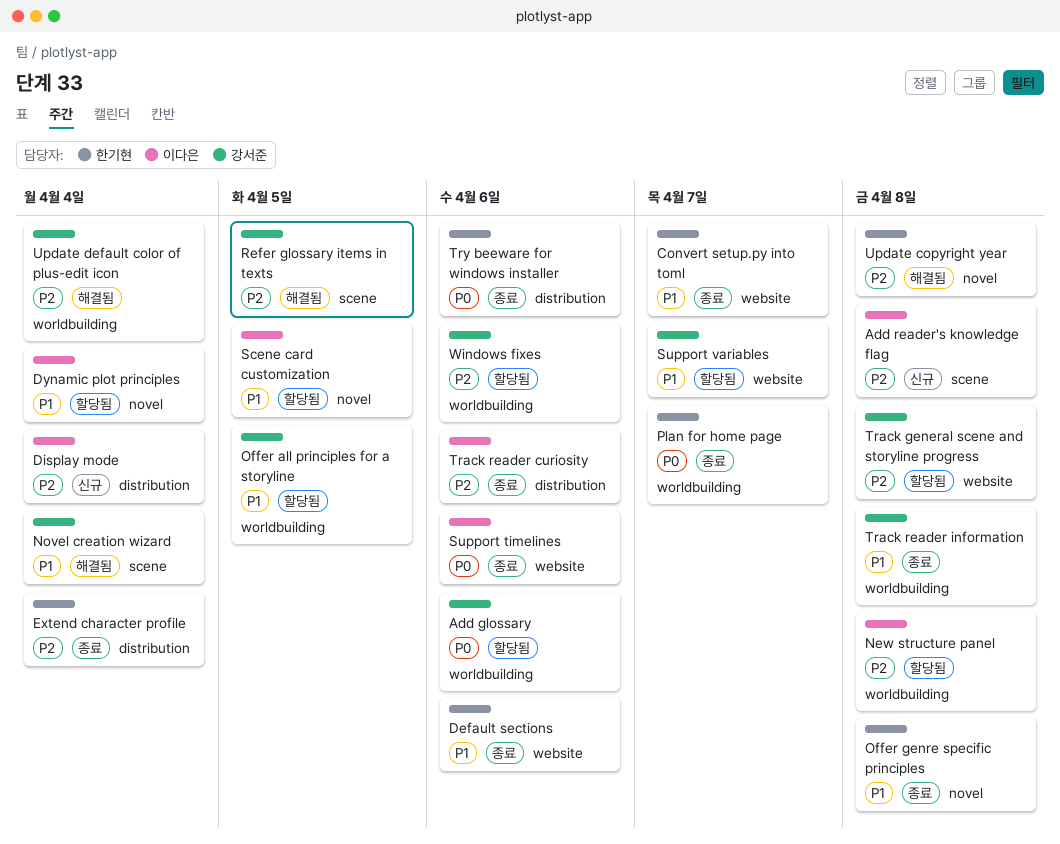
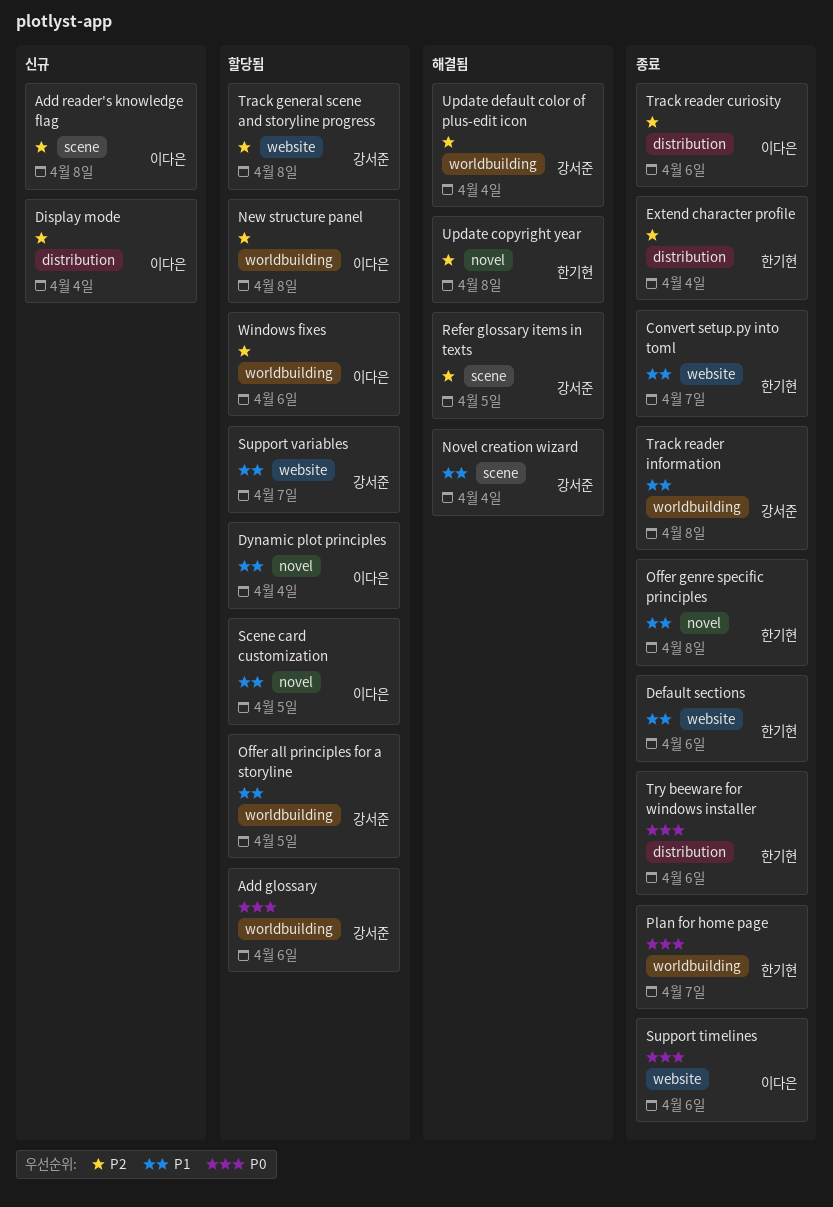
Windows fixes, owner: 강서준 -> 이다은

